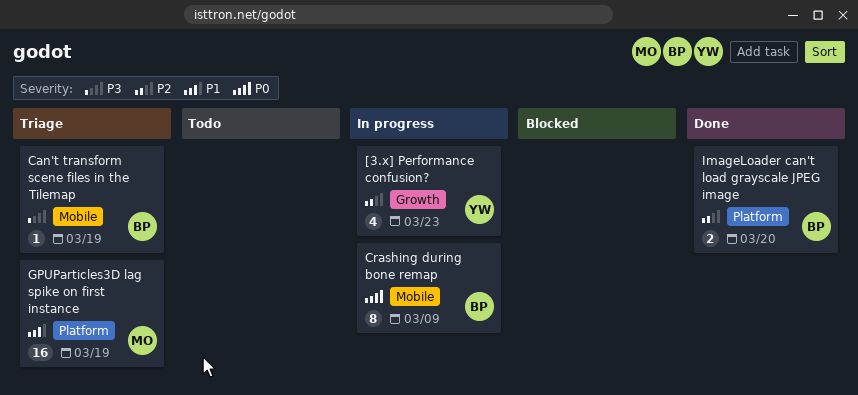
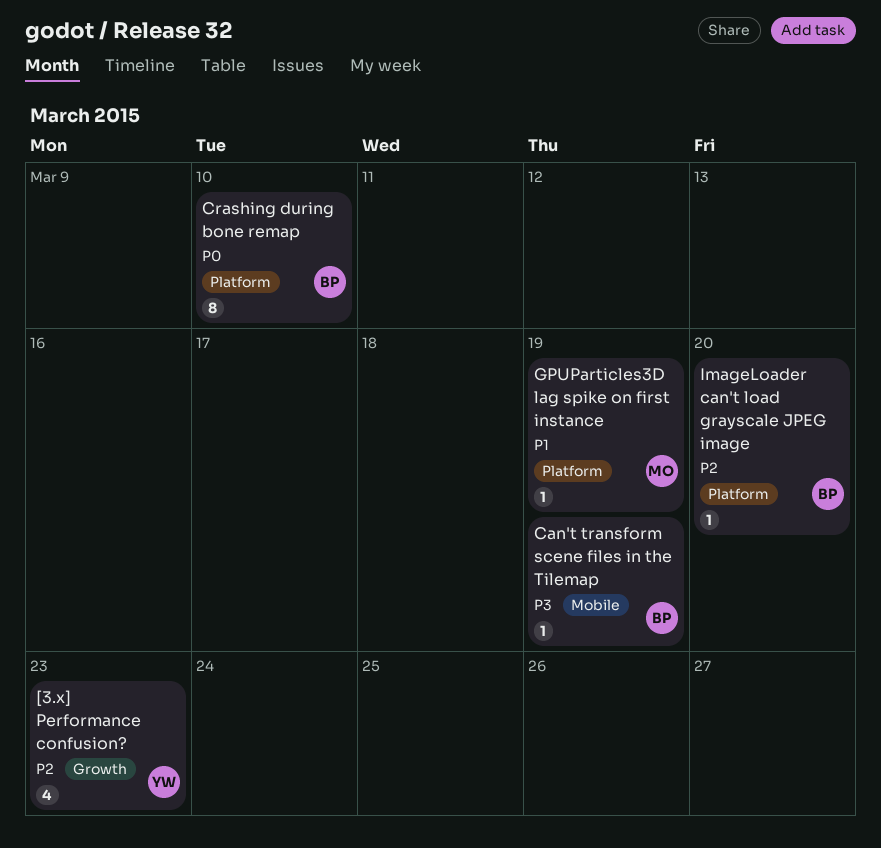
Crashing during bone remap, label: Mobile -> Platform
Crashing during bone remap, due: Mar 9 -> Mar 10
GPUParticles3D lag spike on first instance, estimate: 16 -> 1
ImageLoader can't load grayscale JPEG image, estimate: 2 -> 1

